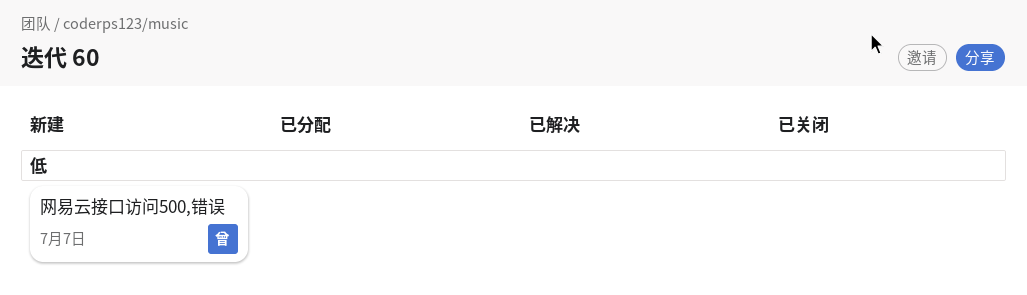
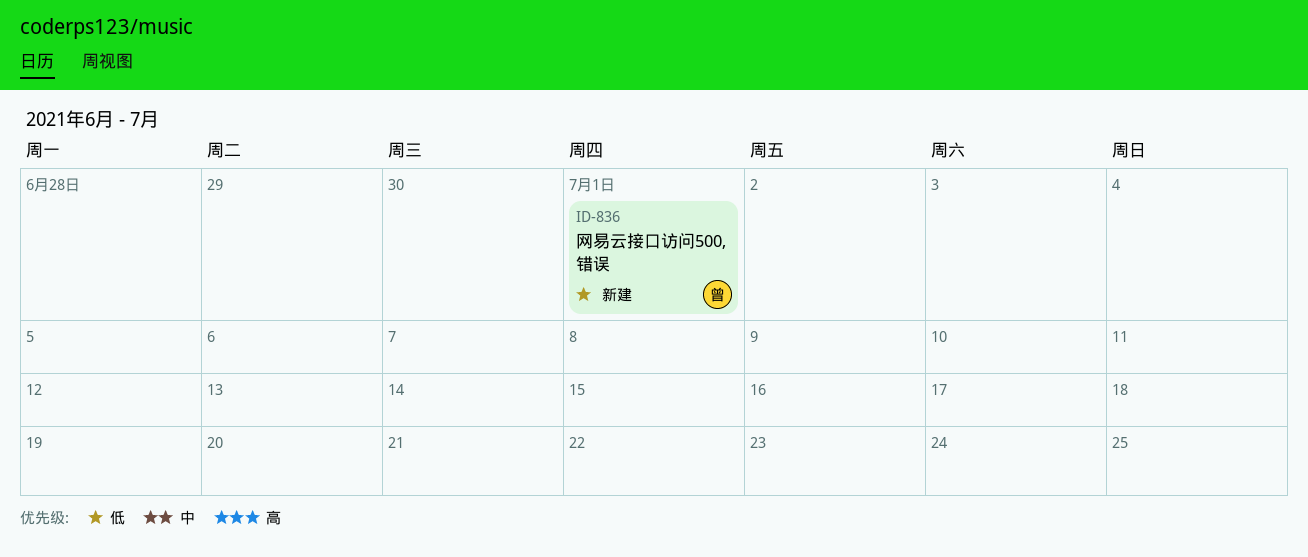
网易云接口访问500,错误, due: Jul 7 -> Jul 1

